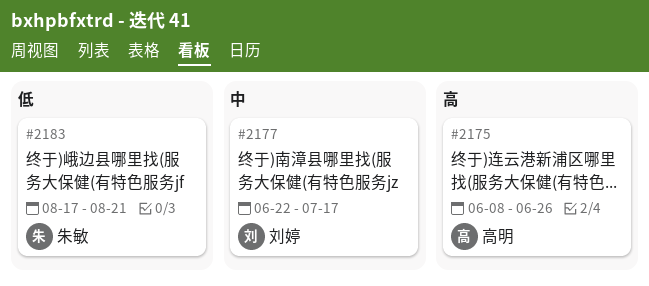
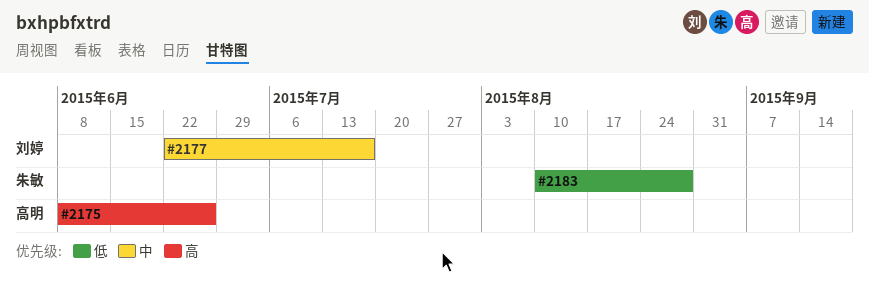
#2183, start: Aug 17 -> Aug 10
#2183, due: Aug 21 -> Aug 28

